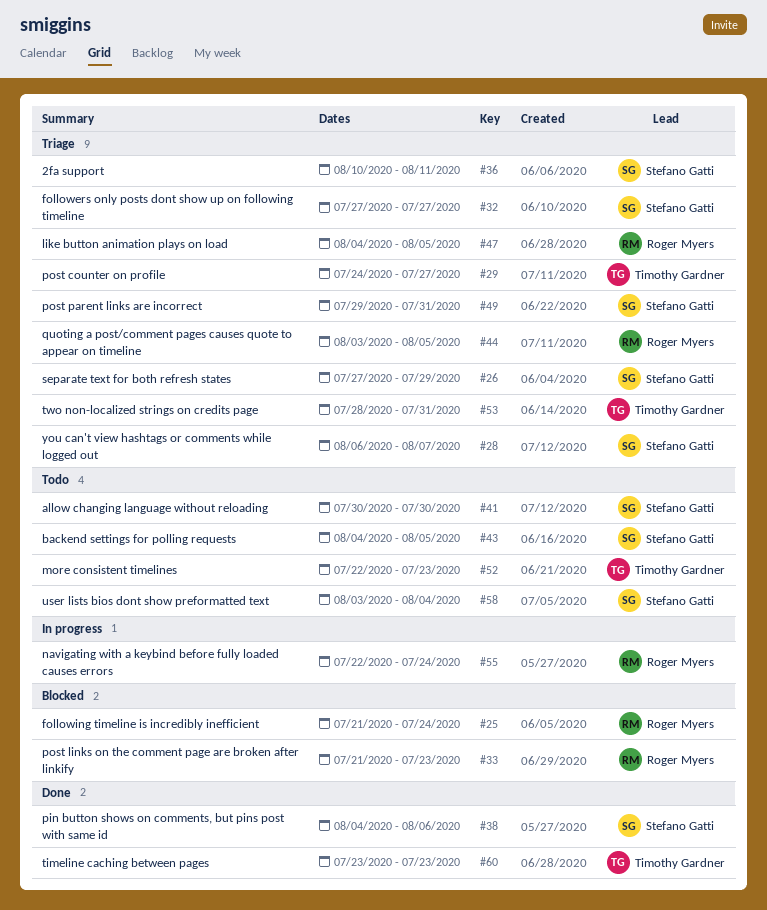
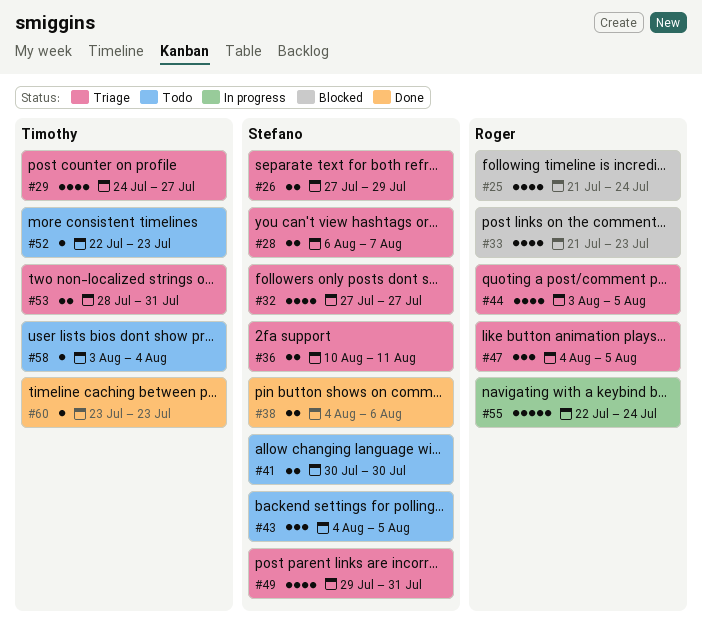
#58, owner: Stefano Gatti -> Timothy Gardner

